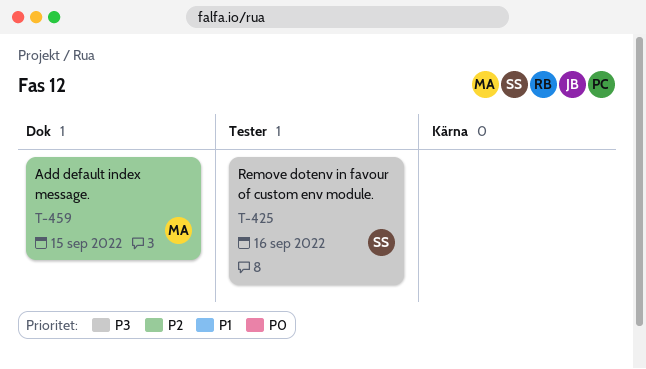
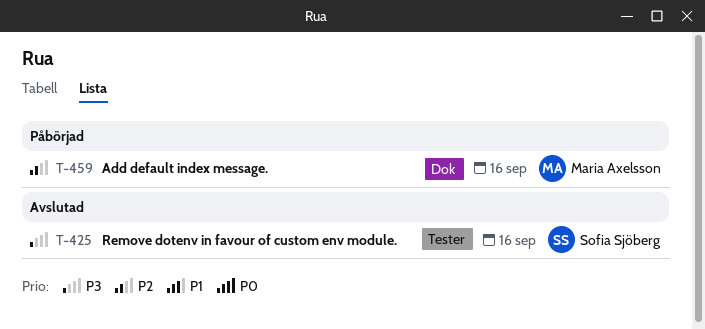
T-459, due: Sep 15 -> Sep 16

